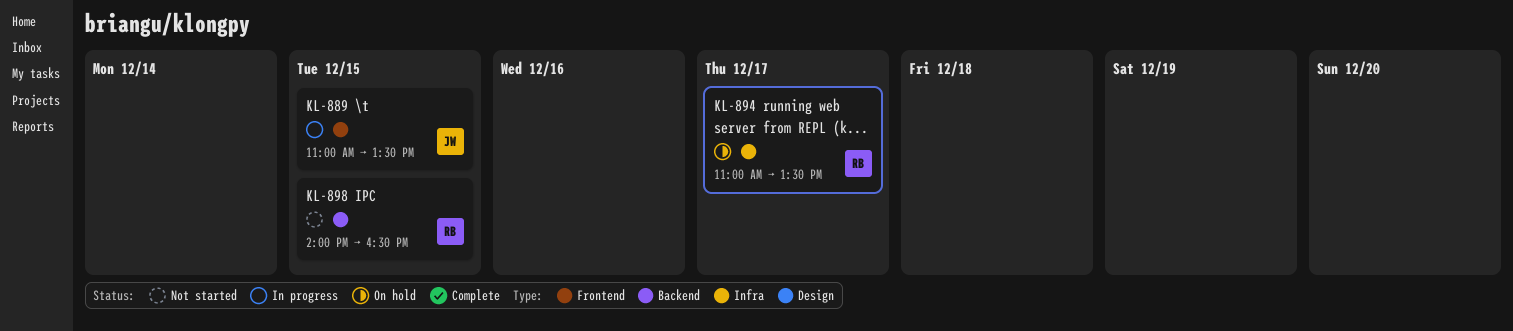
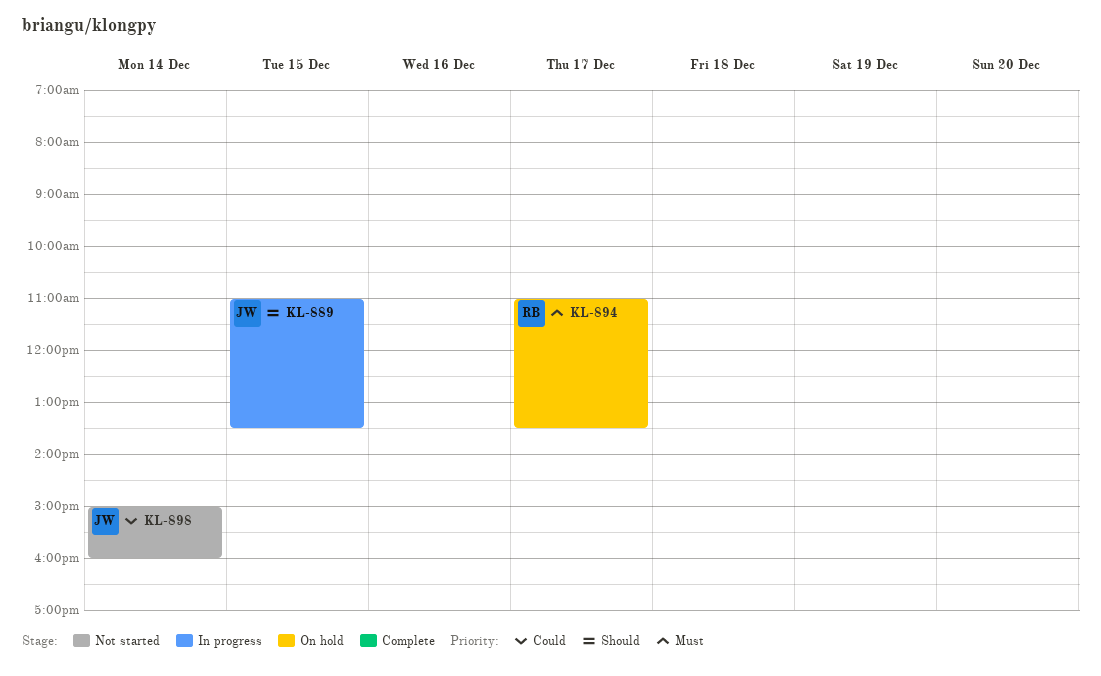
KL-898, owner: RB -> JW
KL-898, day: Dec 15 -> Dec 14
KL-898, begins: 14:00 -> 15:00
KL-898, ends: 16:30 -> 16:00

